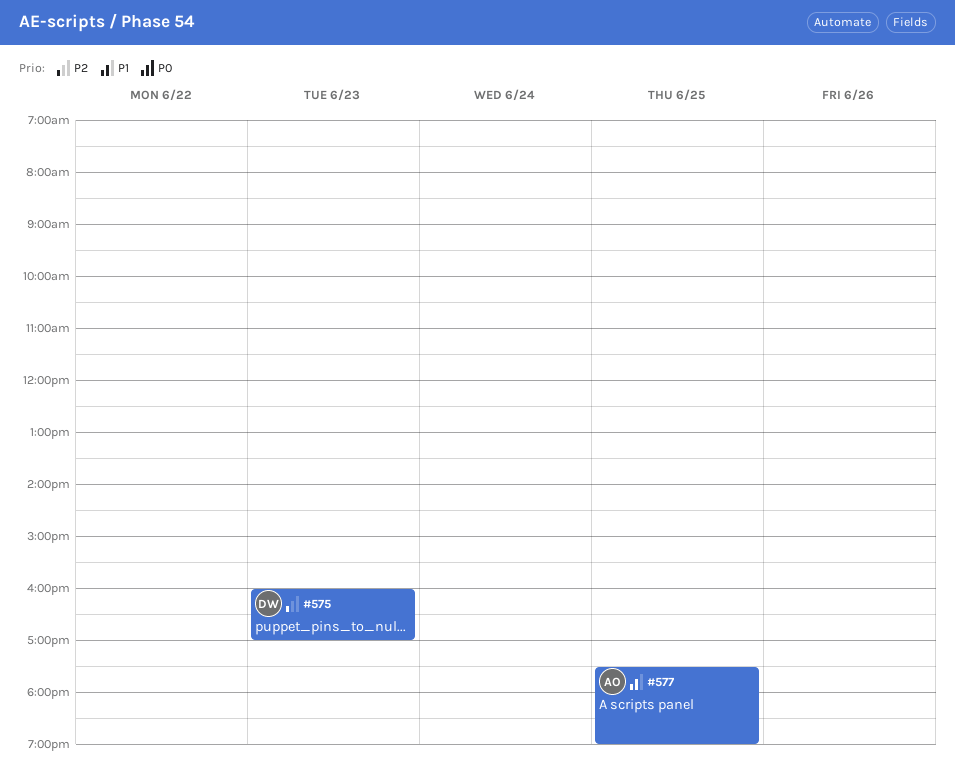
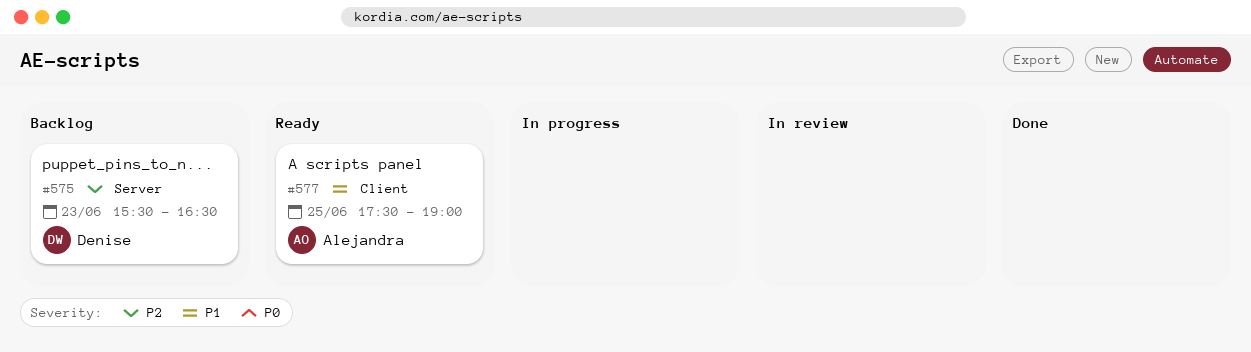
#575, begins: 16:00 -> 15:30
#575, ends: 17:00 -> 16:30

